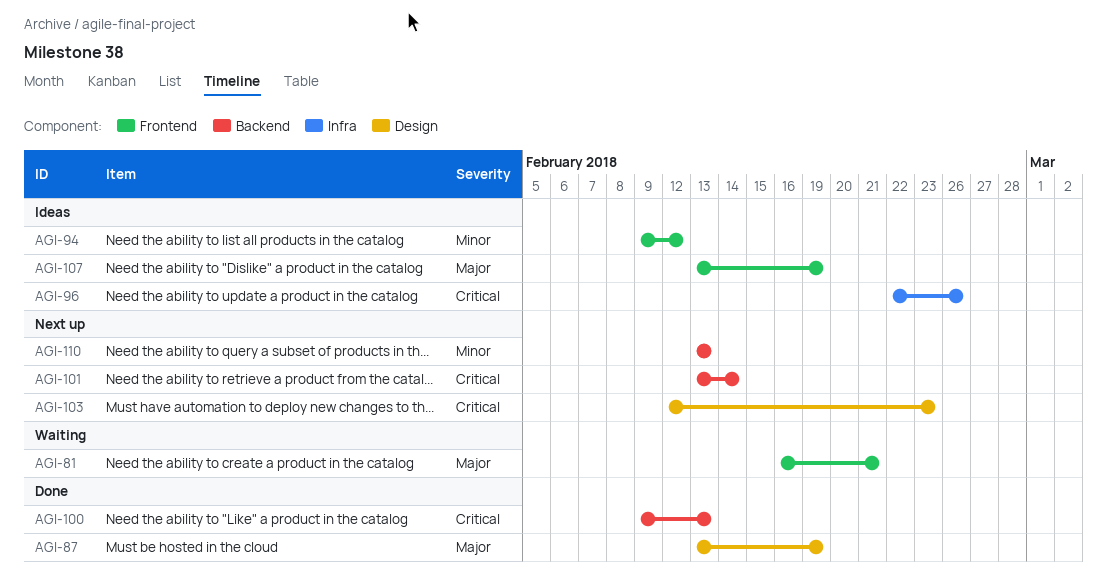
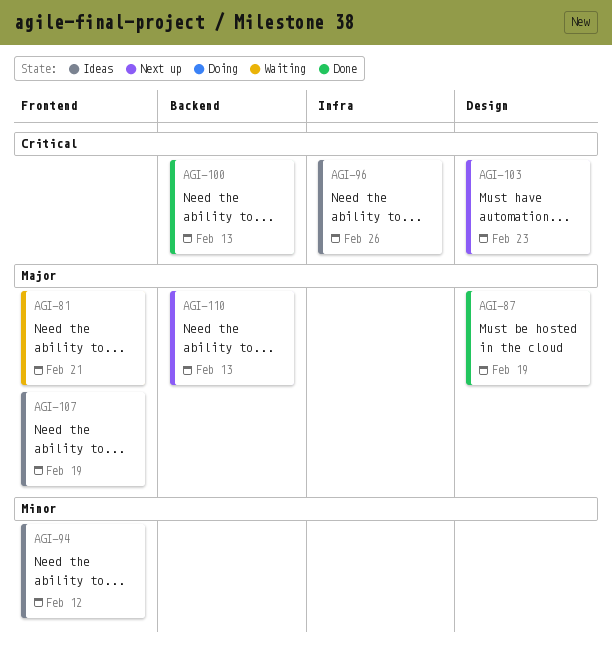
AGI-101: present -> none
AGI-110, priority: Minor -> Major

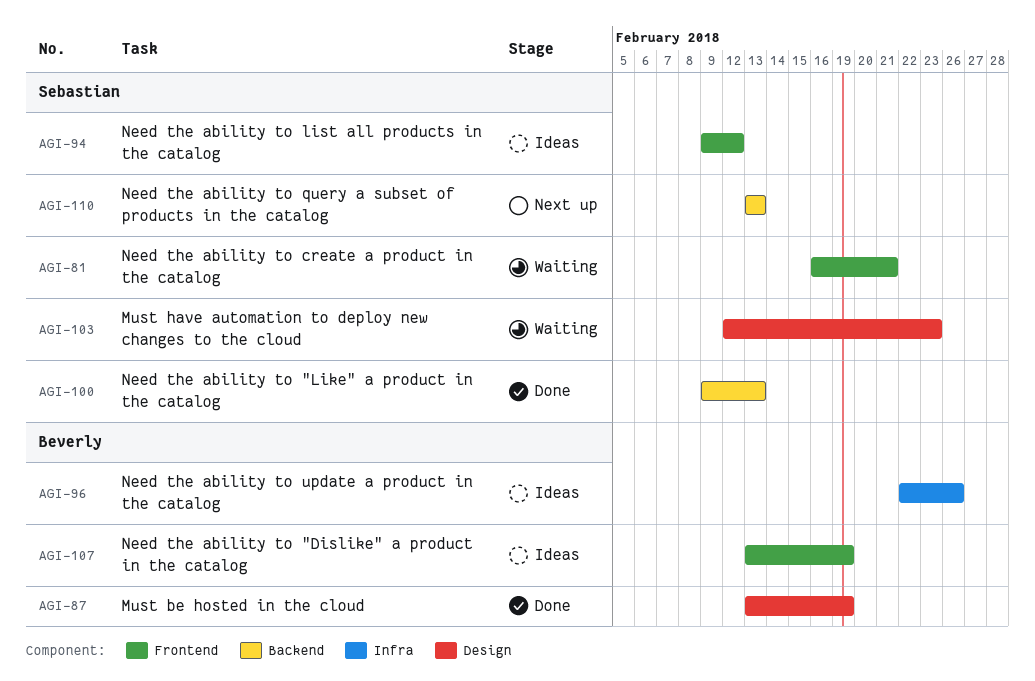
AGI-103, status: Next up -> Waiting

